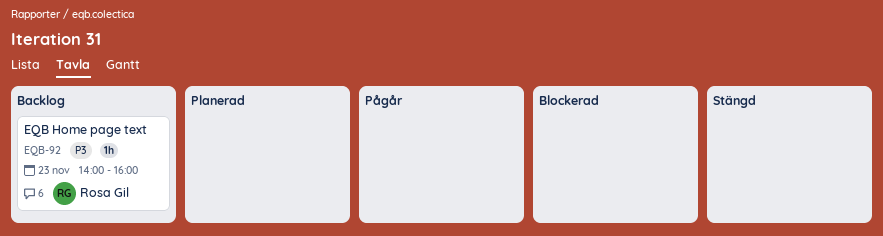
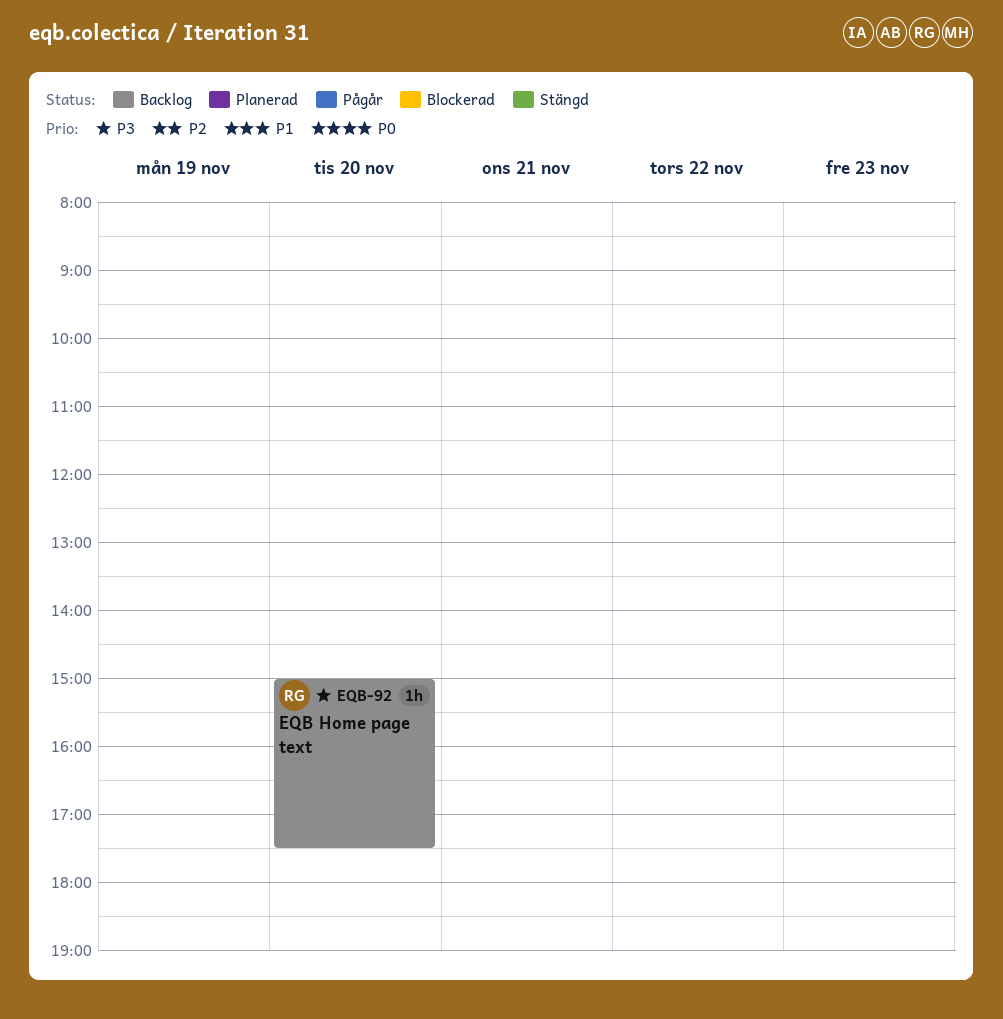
EQB-92, day: Nov 23 -> Nov 20
EQB-92, begins: 14:00 -> 15:00
EQB-92, ends: 16:00 -> 17:30

